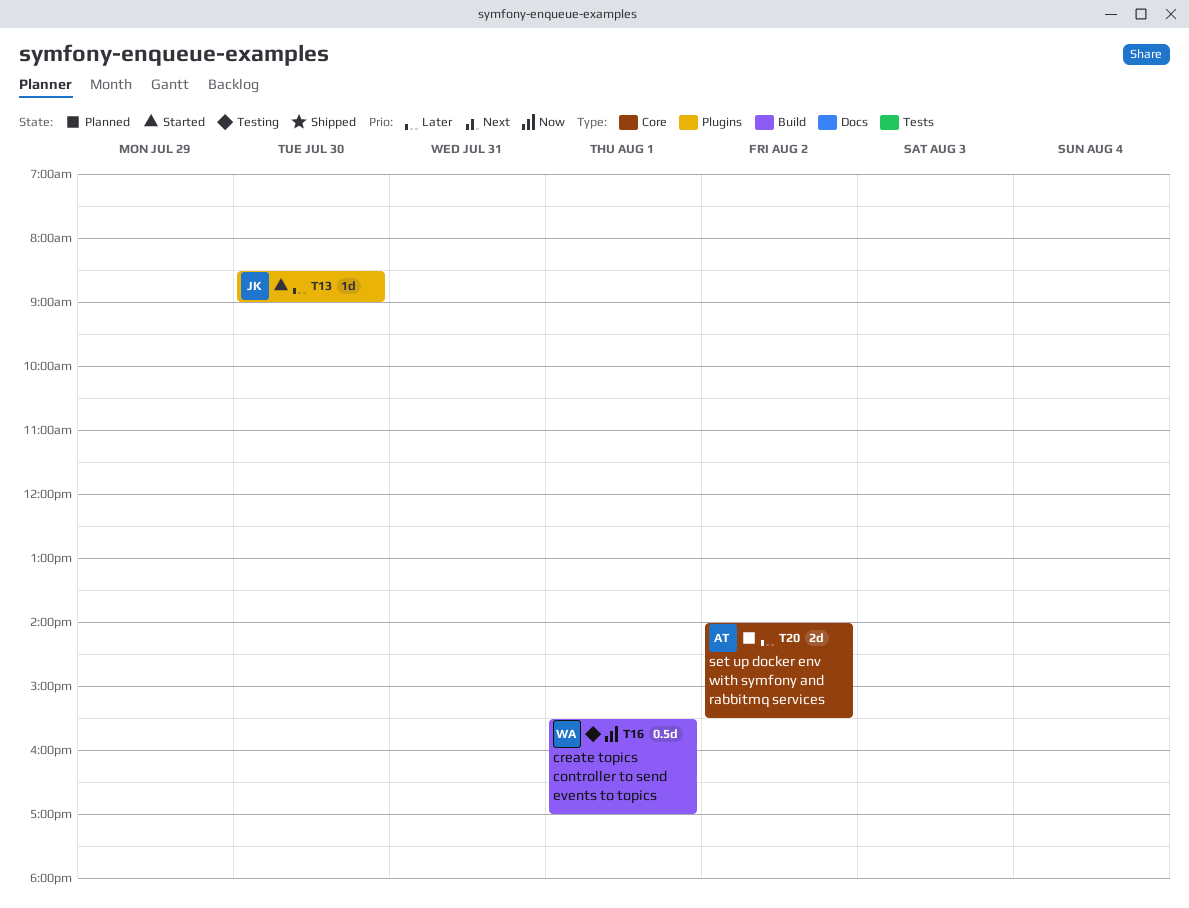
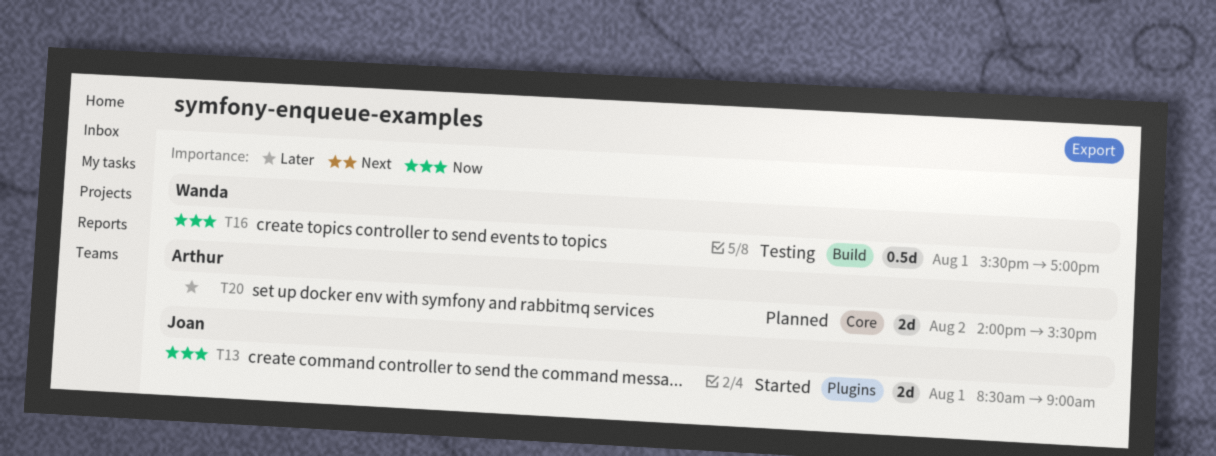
T13, priority: Later -> Now
T13, estimate: 1d -> 2d
T13, day: Jul 30 -> Aug 1

